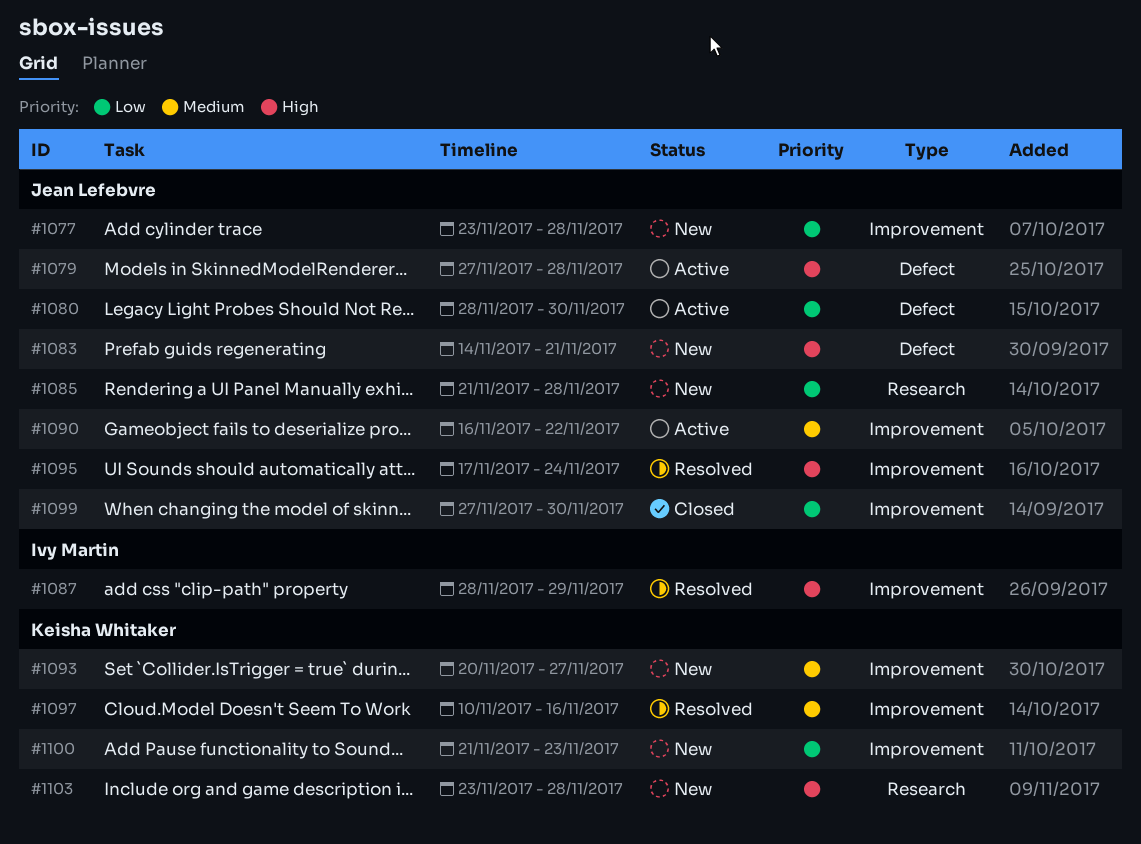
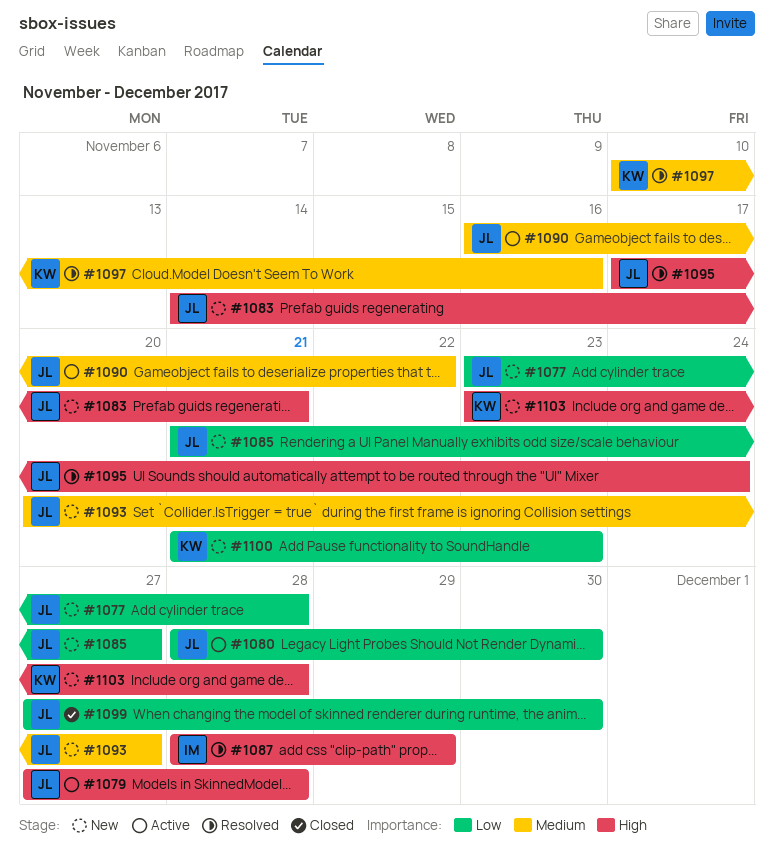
#1085, due: Nov 28 -> Nov 27
#1093, owner: Keisha Whitaker -> Jean Lefebvre

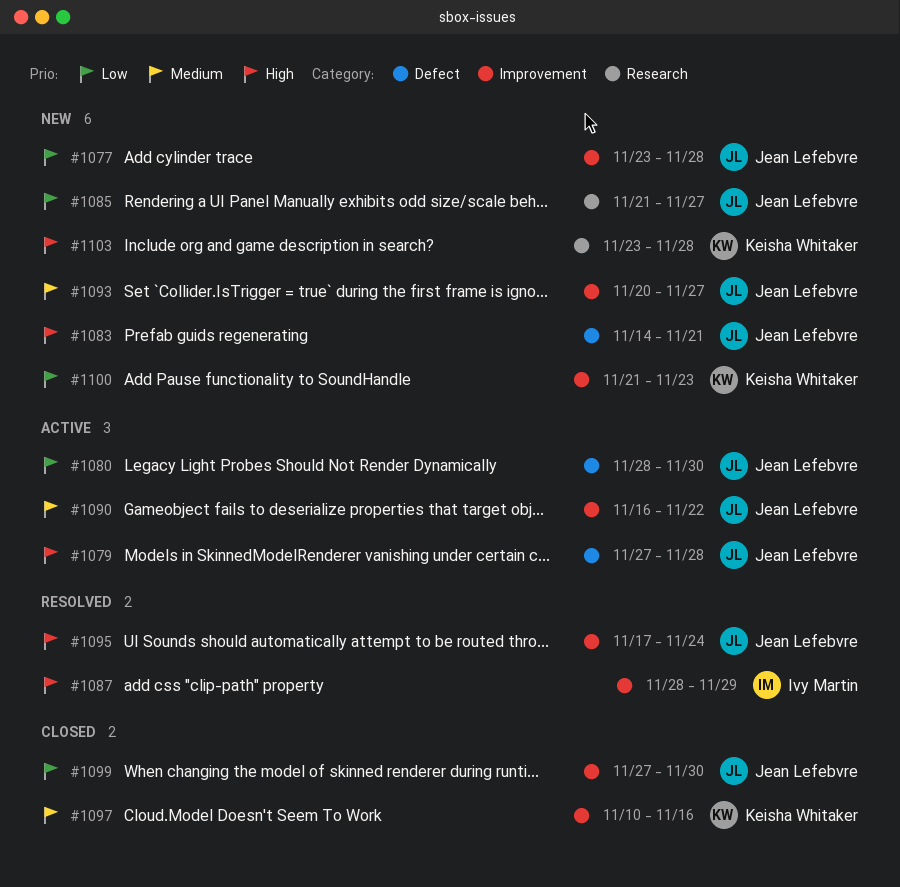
#1097, status: Resolved -> Closed

